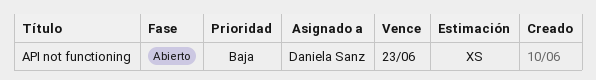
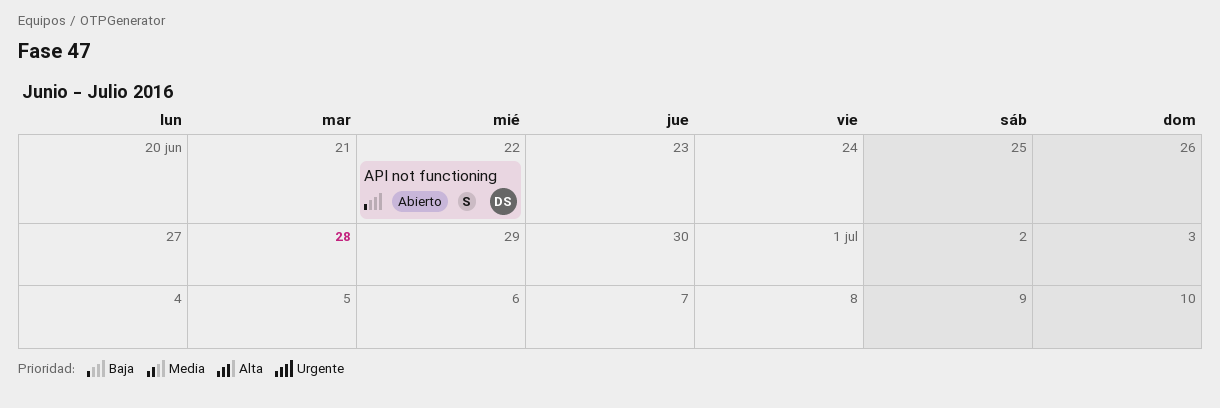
API not functioning, estimate: XS -> S
API not functioning, due: Jun 23 -> Jun 22

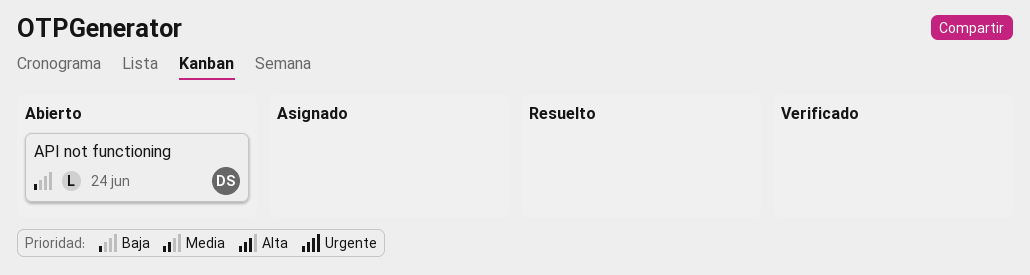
API not functioning, estimate: S -> L
API not functioning, due: Jun 22 -> Jun 24

